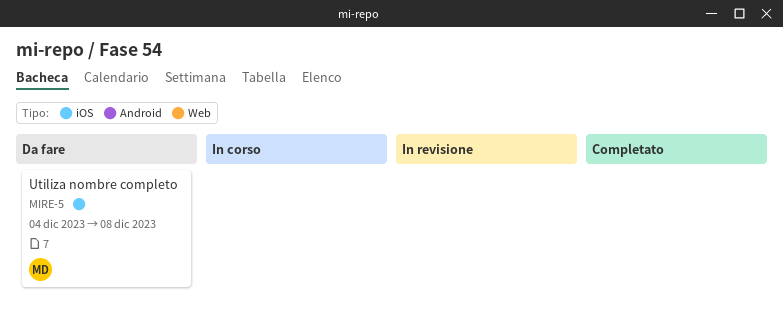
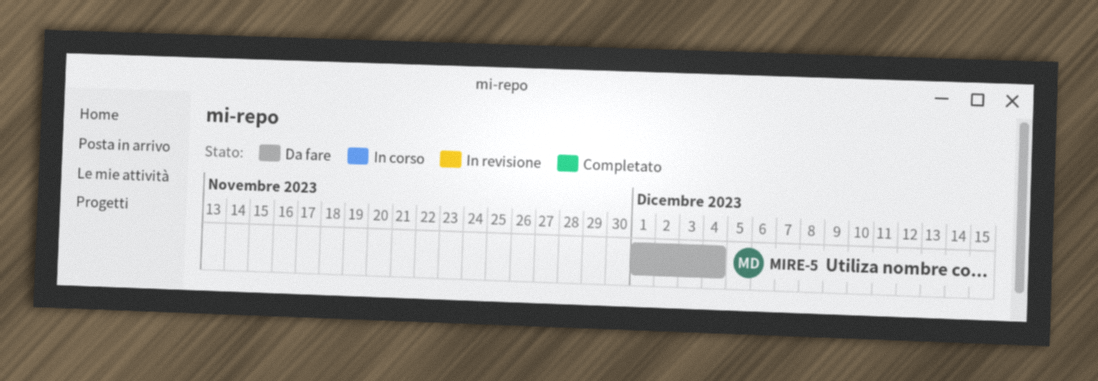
MIRE-5, start: Dec 4 -> Dec 1
MIRE-5, due: Dec 8 -> Dec 4

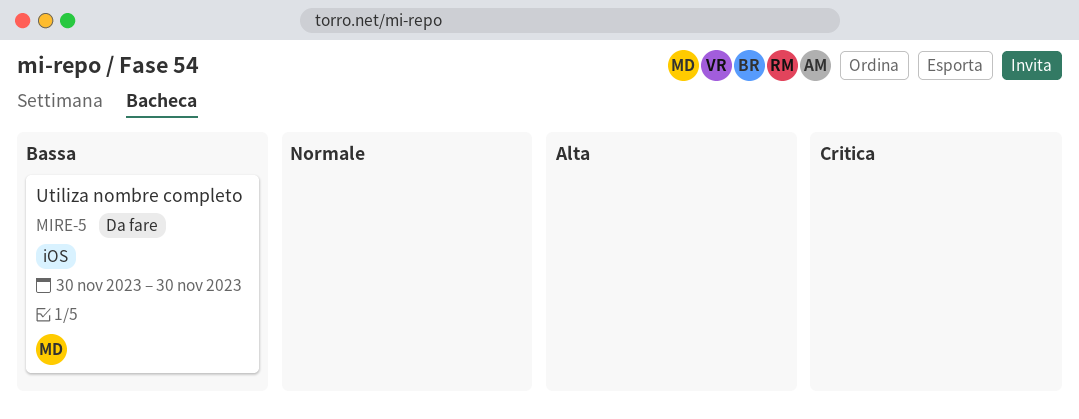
MIRE-5, start: Dec 1 -> Nov 30
MIRE-5, due: Dec 4 -> Nov 30

